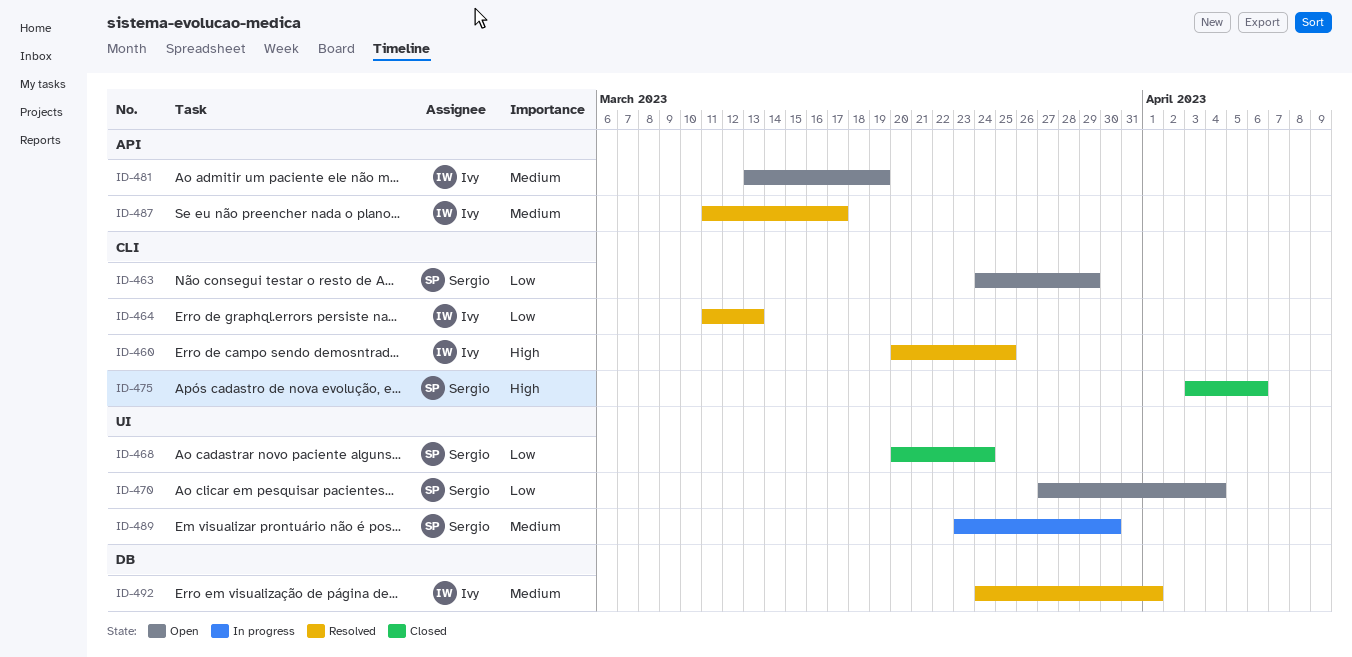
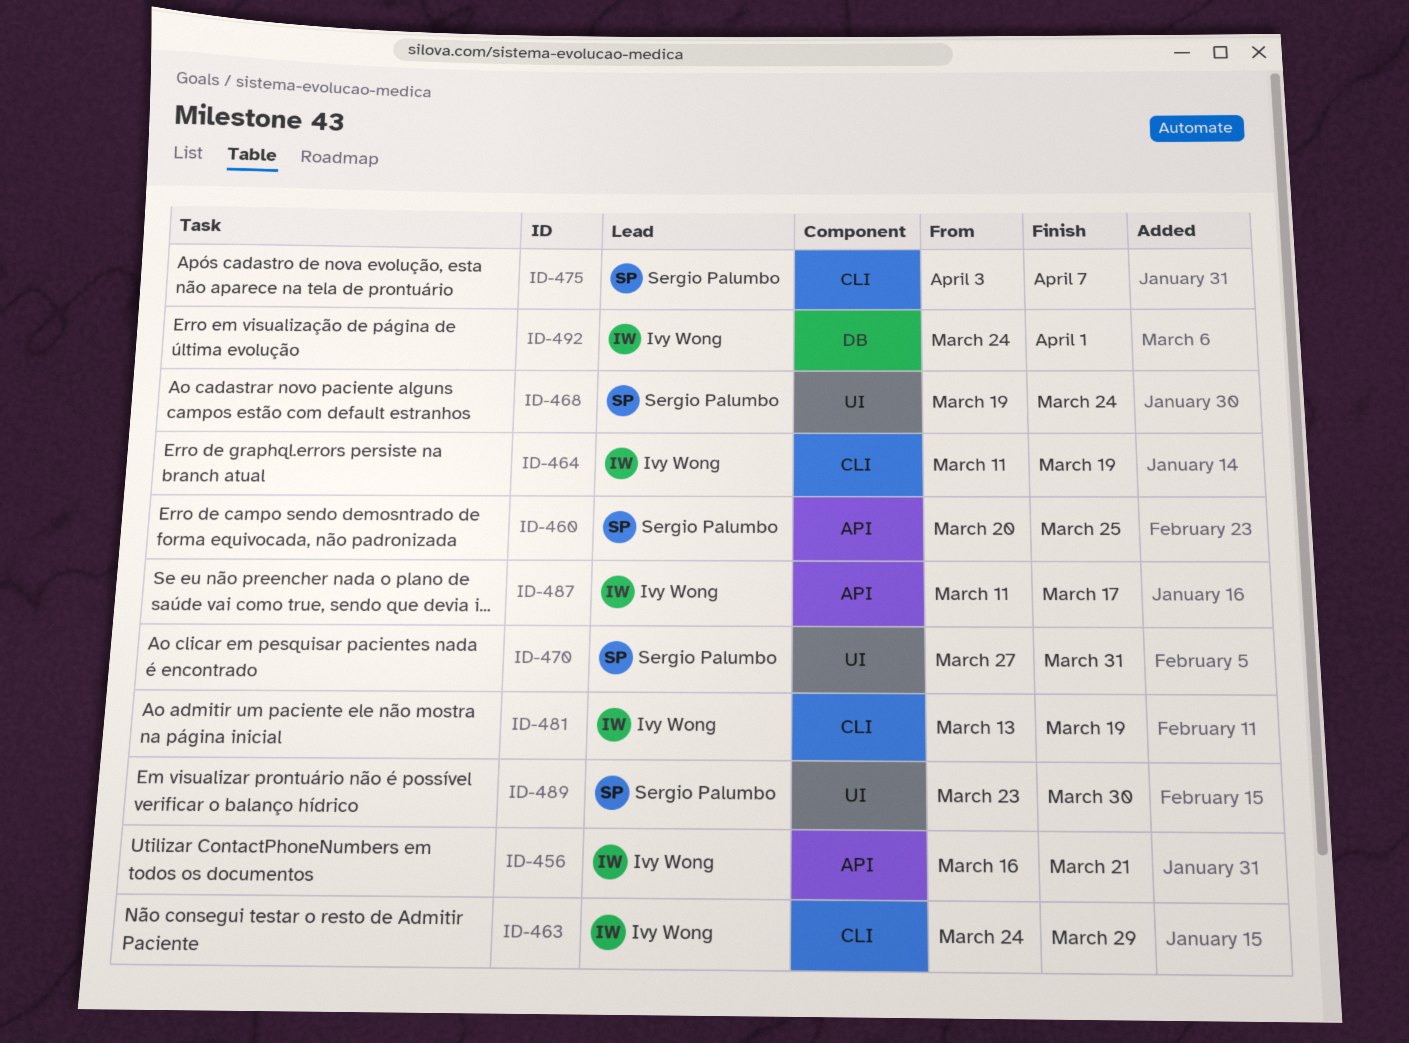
ID-456: none -> present
ID-460, owner: Ivy Wong -> Sergio Palumbo
ID-460, label: CLI -> API
ID-463, owner: Sergio Palumbo -> Ivy Wong
ID-464, due: Mar 13 -> Mar 19
ID-468, start: Mar 20 -> Mar 19
ID-470, due: Apr 4 -> Mar 31
ID-475, due: Apr 6 -> Apr 7
ID-481, label: API -> CLI

